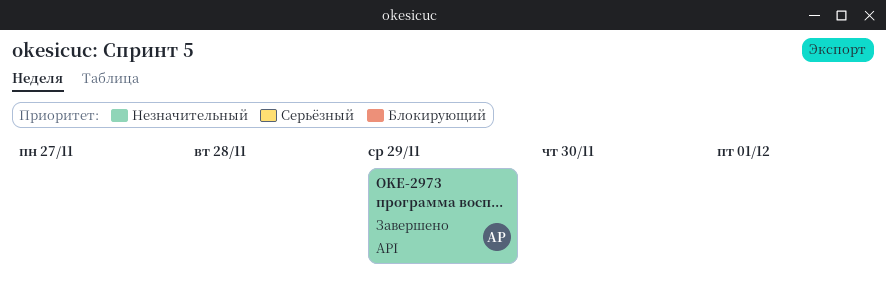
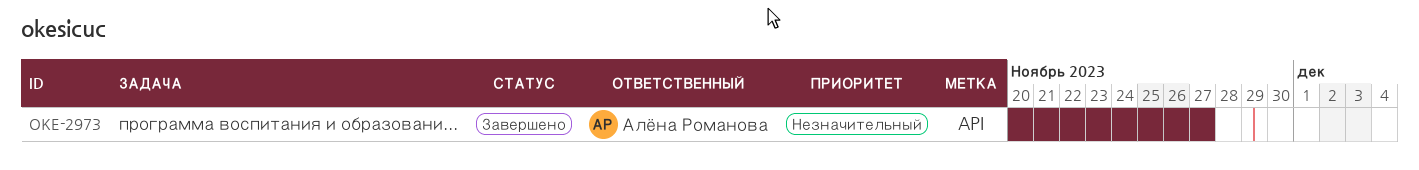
OKE-2973, due: Nov 29 -> Nov 27

